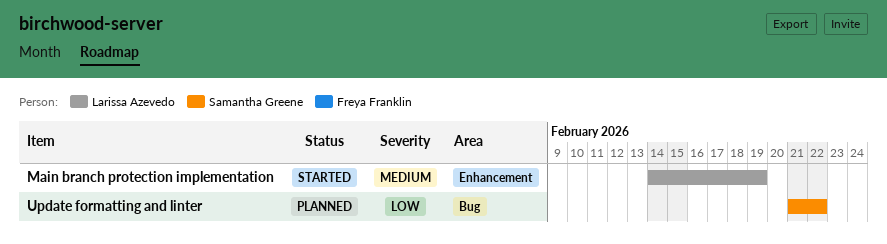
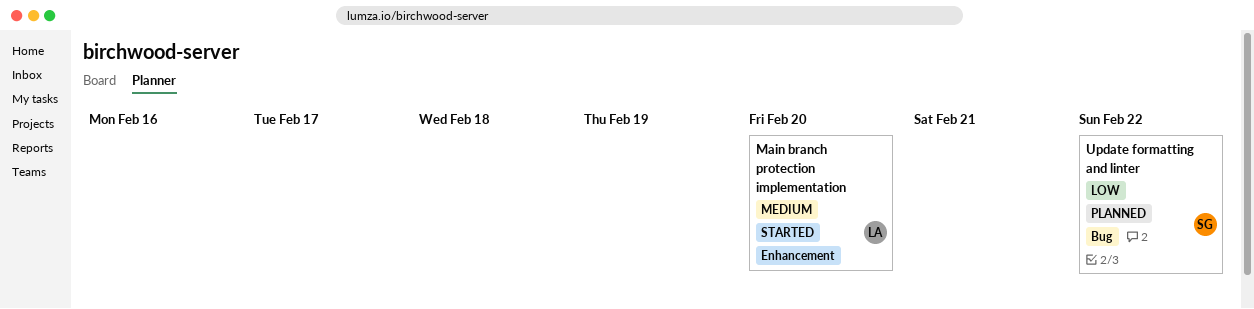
Main branch protection implementation, due: Feb 19 -> Feb 20

